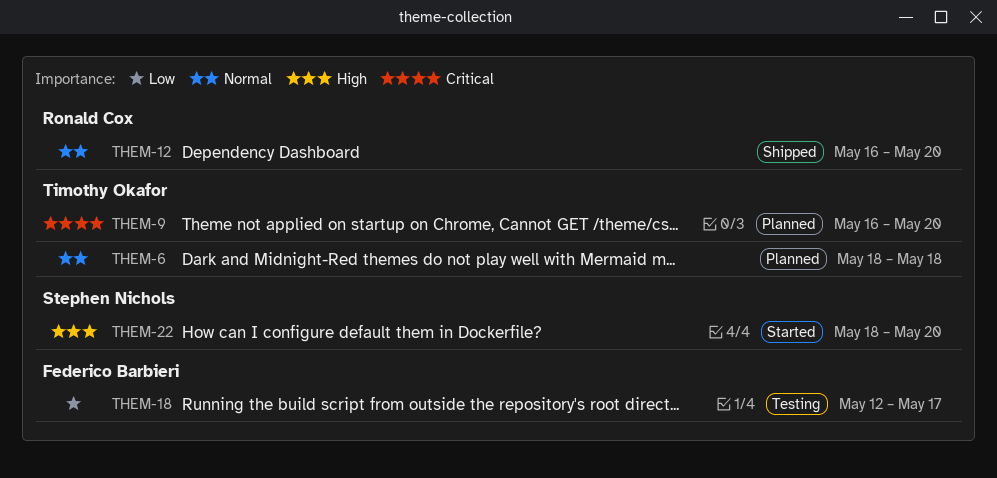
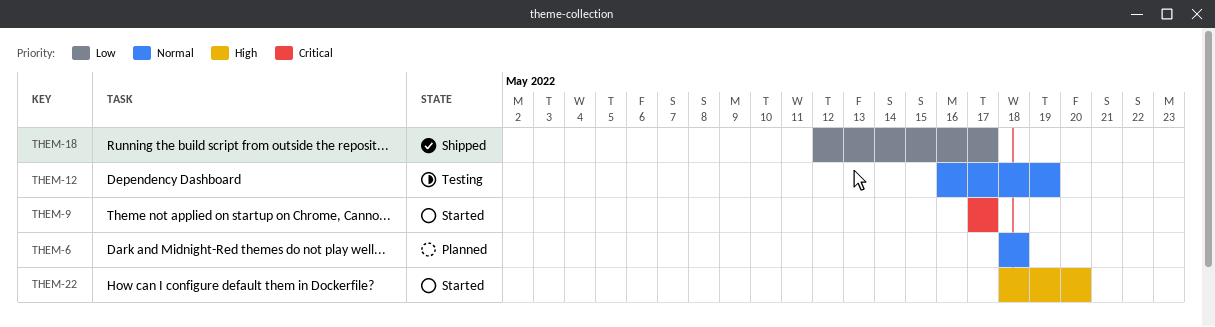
THEM-9, status: Planned -> Started
THEM-9, start: May 16 -> May 17
THEM-9, due: May 20 -> May 17
THEM-12, status: Shipped -> Testing
THEM-12, due: May 20 -> May 19
THEM-18, status: Testing -> Shipped

